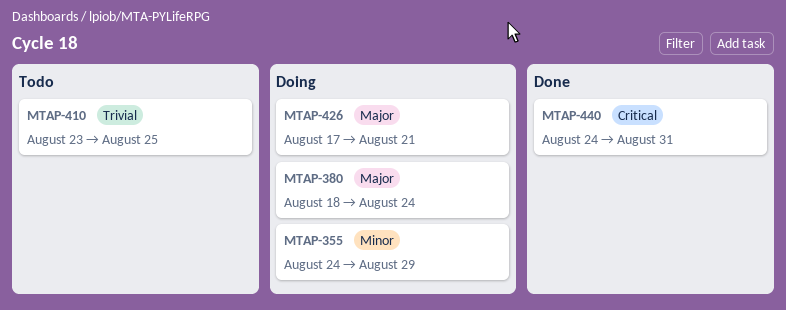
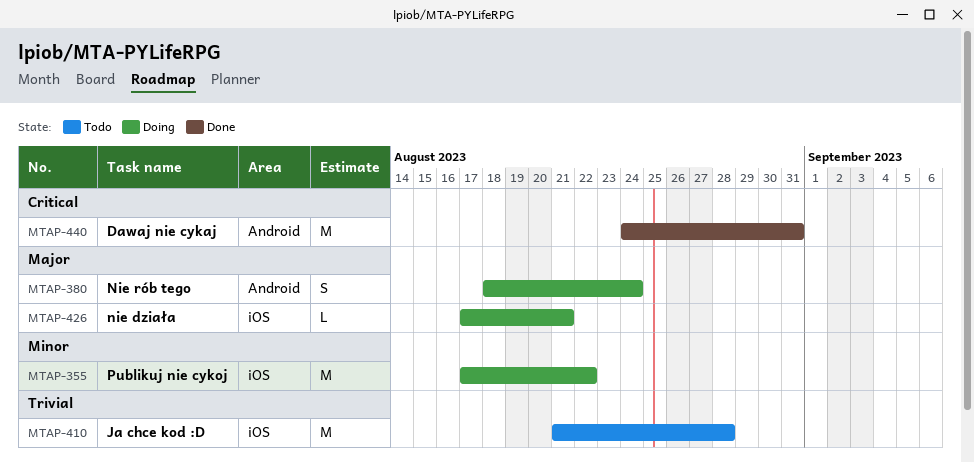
MTAP-355, start: Aug 24 -> Aug 17
MTAP-355, due: Aug 29 -> Aug 22
MTAP-410, start: Aug 23 -> Aug 21
MTAP-410, due: Aug 25 -> Aug 28

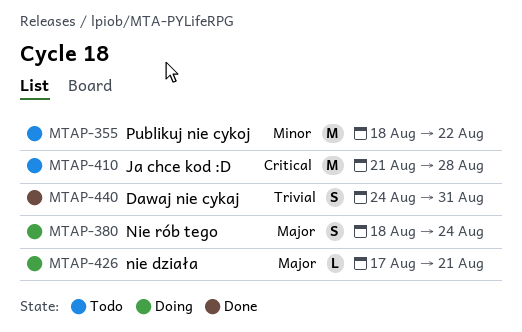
MTAP-355, status: Doing -> Todo
MTAP-355, start: Aug 17 -> Aug 18
MTAP-410, priority: Trivial -> Critical
MTAP-440, priority: Critical -> Trivial
MTAP-440, estimate: M -> S

